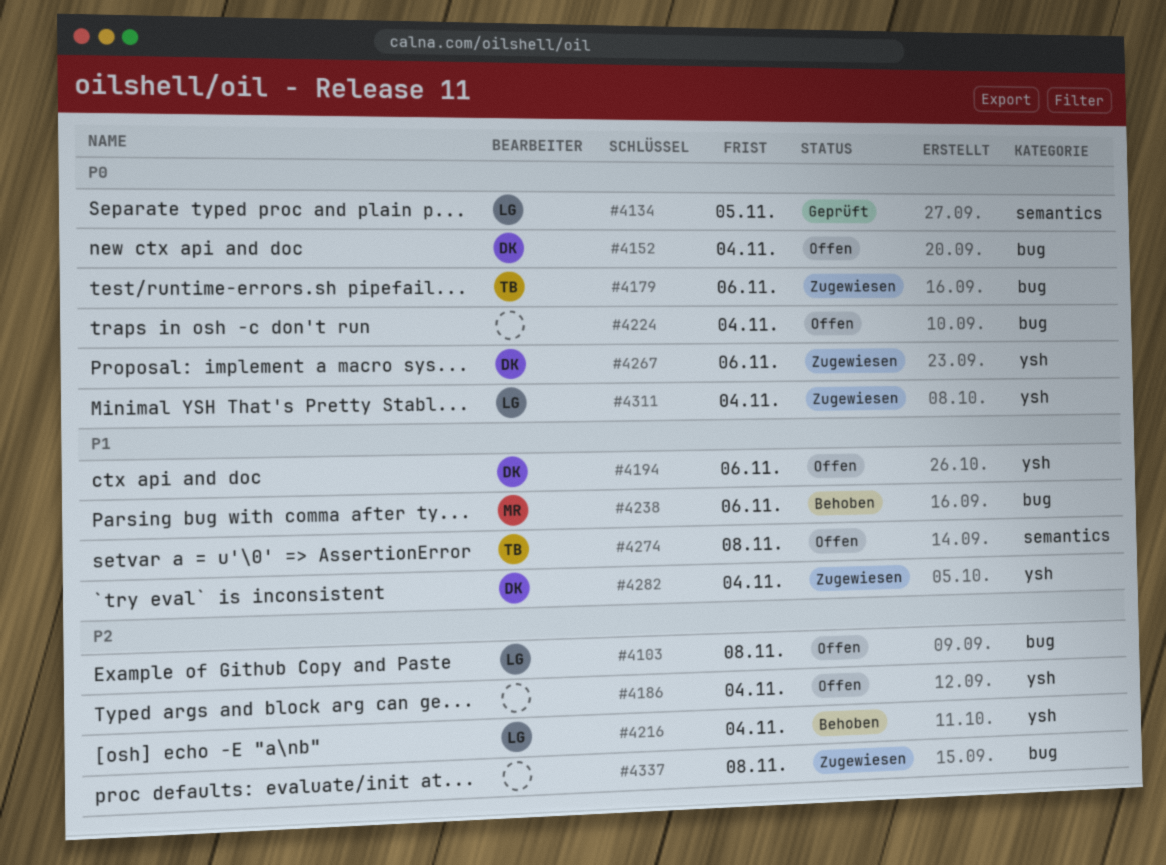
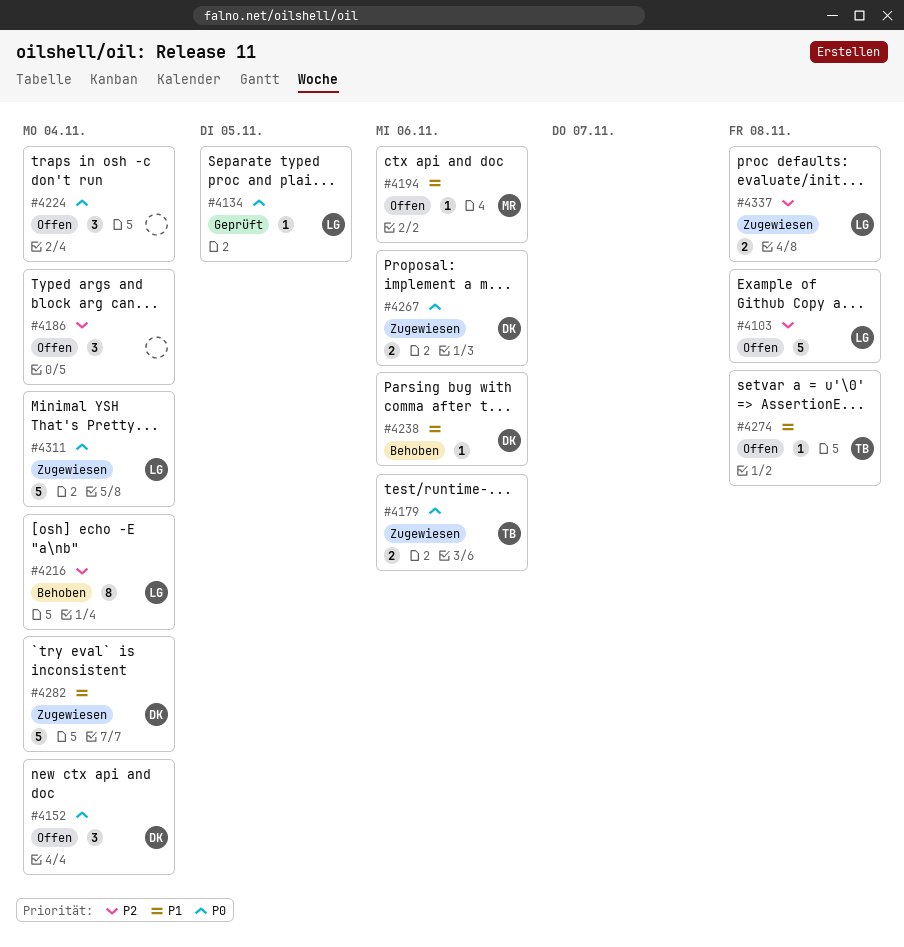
#4194, owner: DK -> MR
#4238, owner: MR -> DK
#4337, owner: none -> LG

